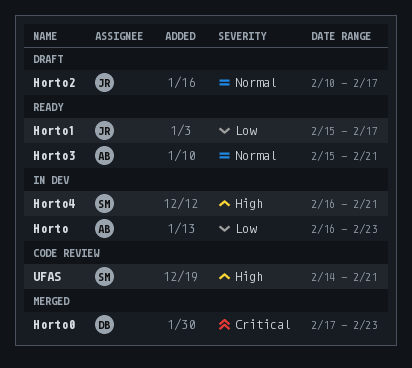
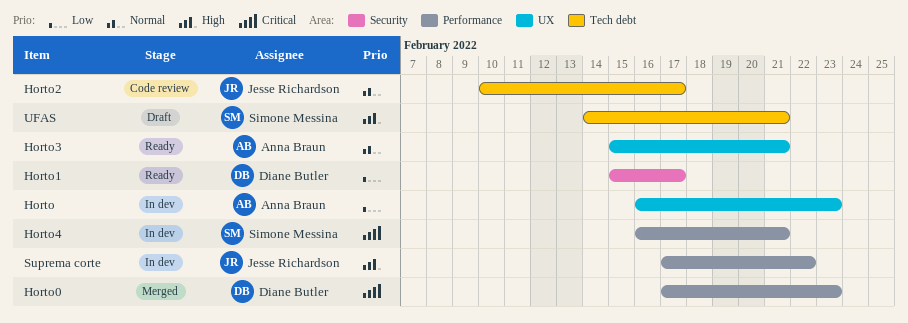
Horto1, owner: Jesse Richardson -> Diane Butler
Horto2, status: Draft -> Code review
Horto4, priority: High -> Critical
Suprema corte: none -> present
UFAS, status: Code review -> Draft

